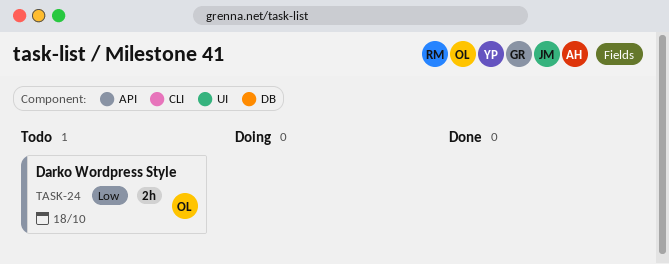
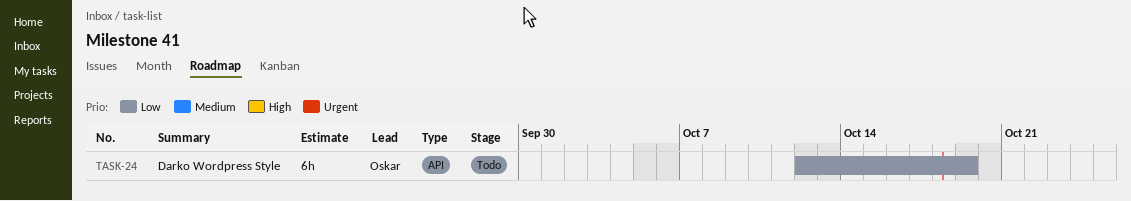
TASK-24, estimate: 2h -> 6h
TASK-24, due: Oct 18 -> Oct 19

